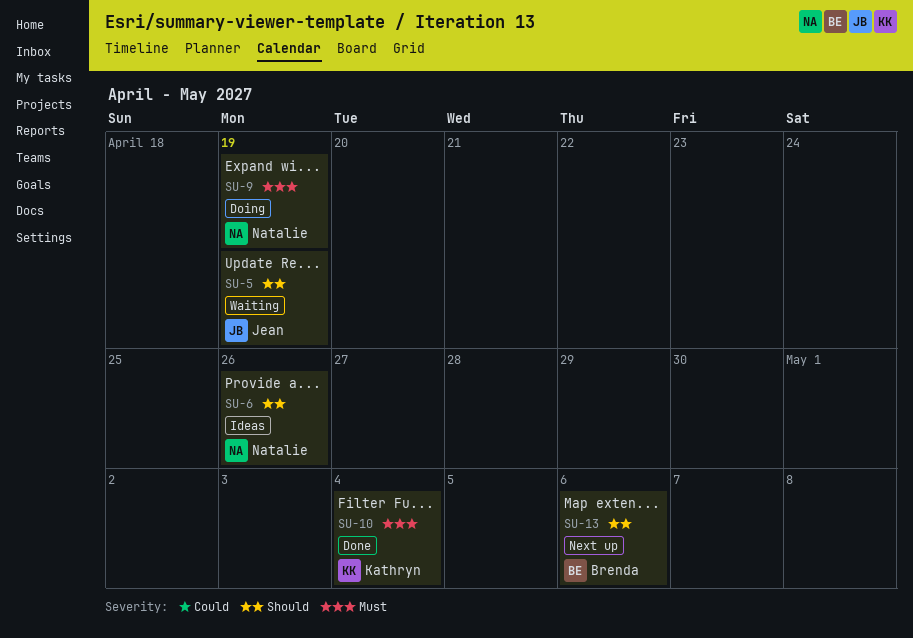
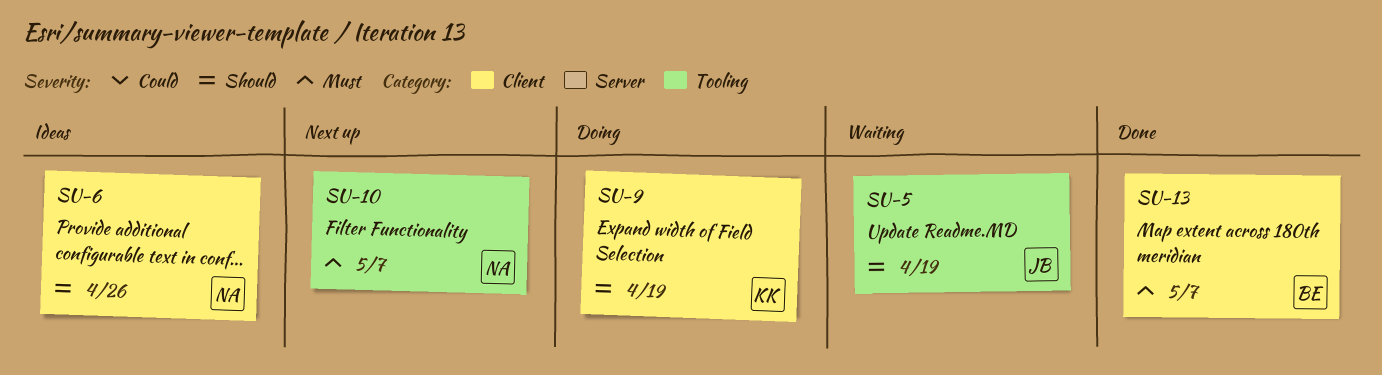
SU-9, owner: Natalie -> Kathryn
SU-9, priority: Must -> Should
SU-10, status: Done -> Next up
SU-10, owner: Kathryn -> Natalie
SU-10, due: May 4 -> May 7
SU-13, status: Next up -> Done
SU-13, priority: Should -> Must
SU-13, due: May 6 -> May 7

